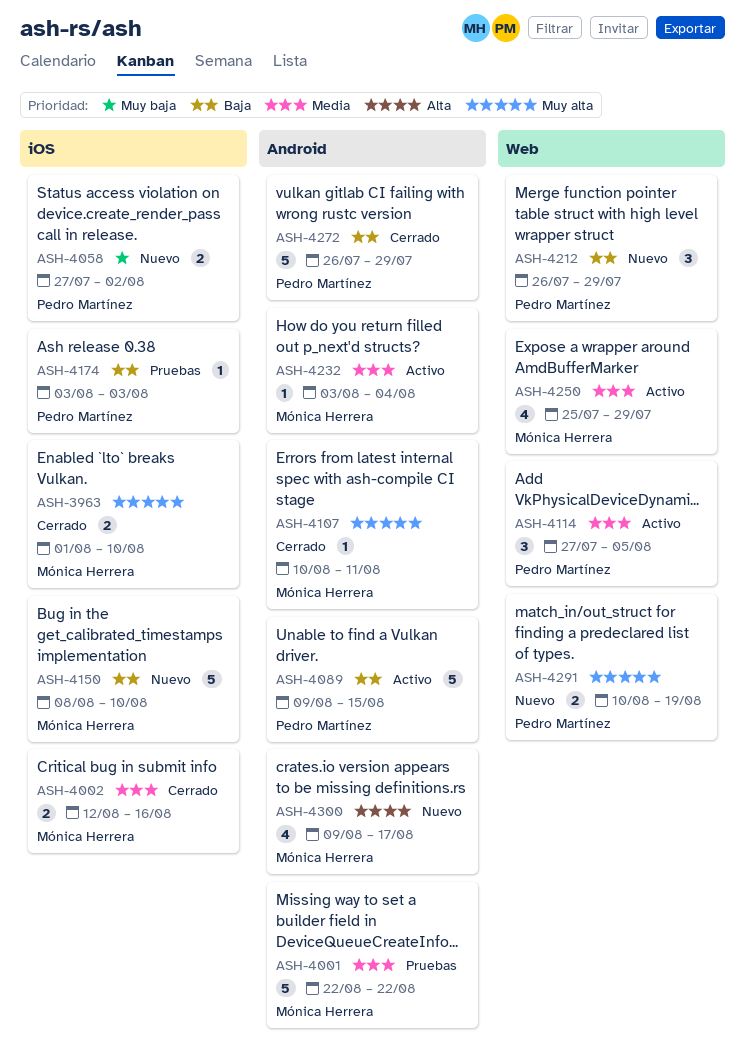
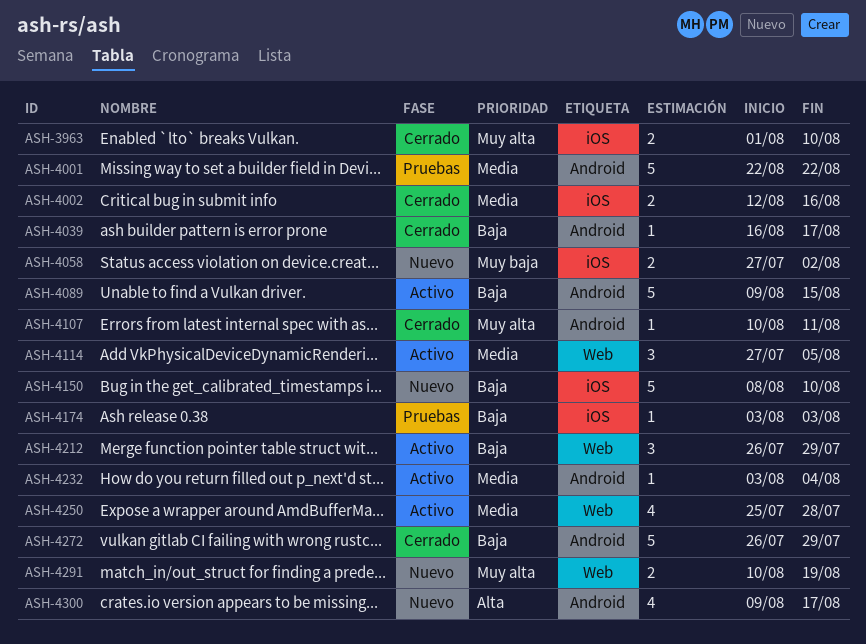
ASH-4039: none -> present
ASH-4212, status: Nuevo -> Activo
ASH-4250, due: Jul 29 -> Jul 28

